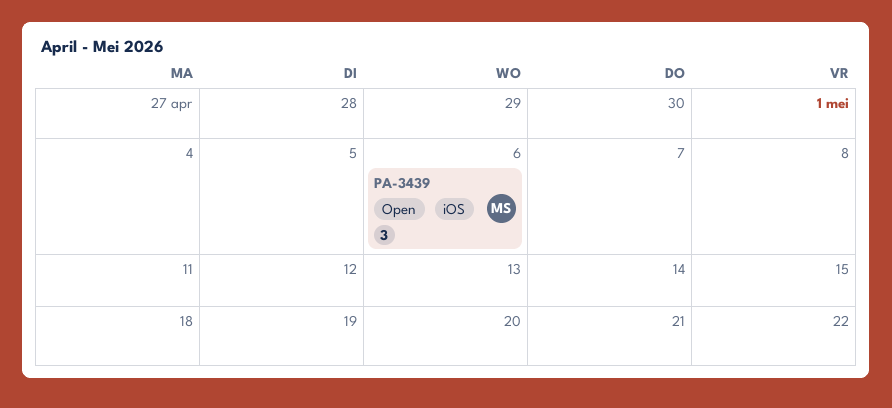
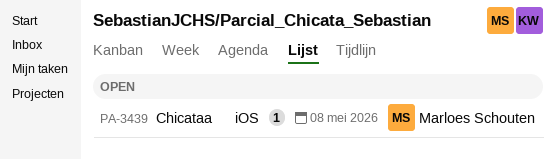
PA-3439, estimate: 3 -> 1
PA-3439, due: May 6 -> May 8

